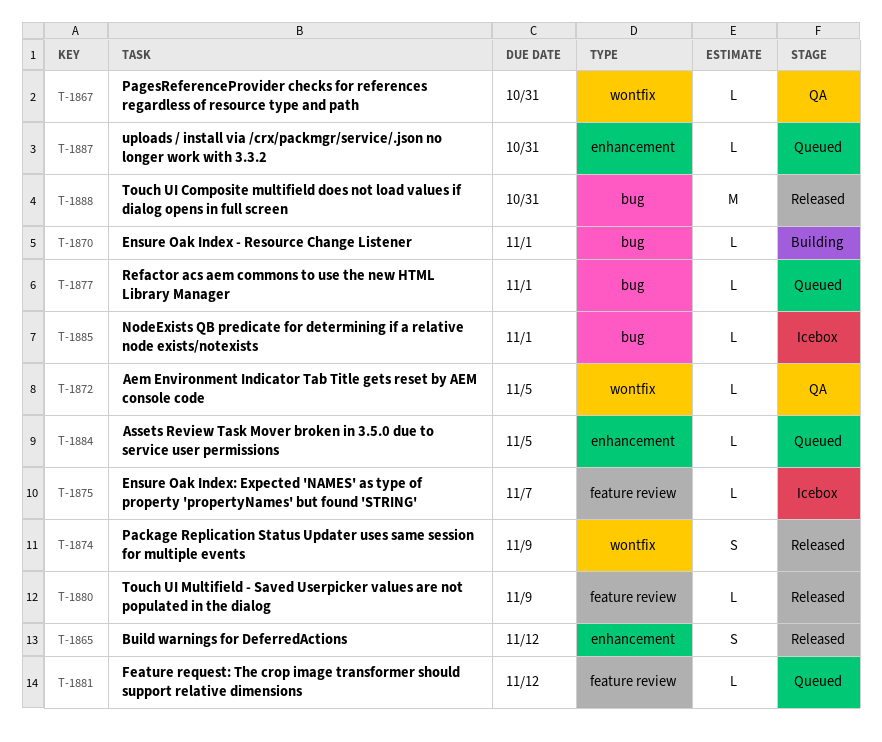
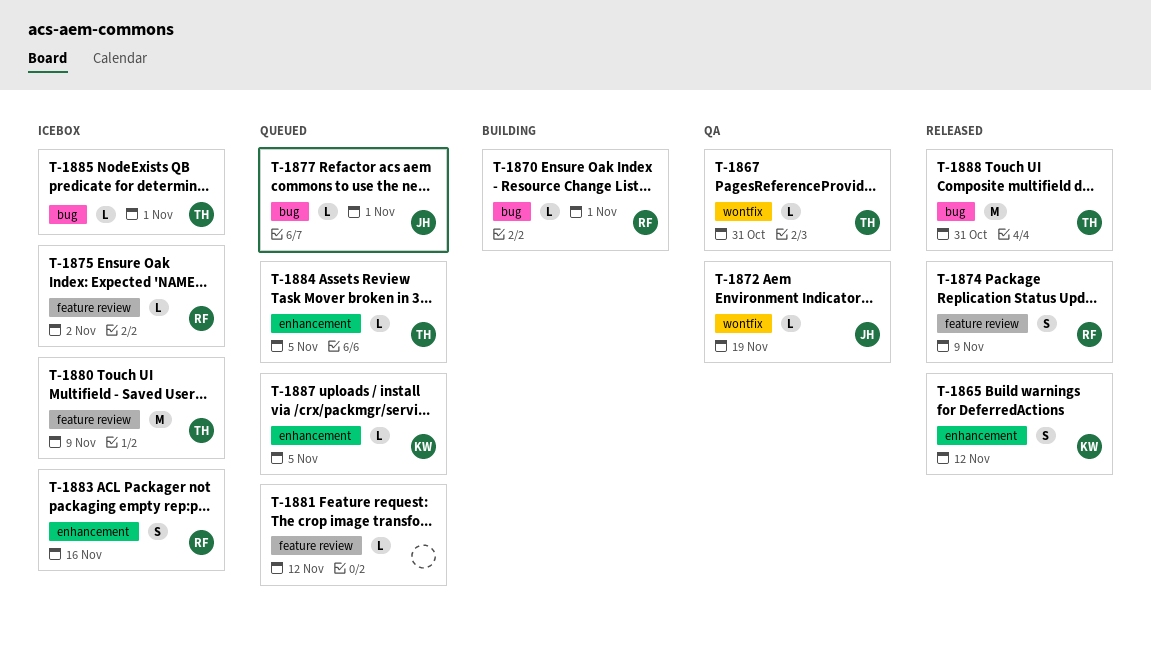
T-1872, due: Nov 5 -> Nov 19
T-1874, label: wontfix -> feature review
T-1875, due: Nov 7 -> Nov 2
T-1880, status: Released -> Icebox
T-1880, estimate: L -> M
T-1883: none -> present
T-1887, due: Oct 31 -> Nov 5

